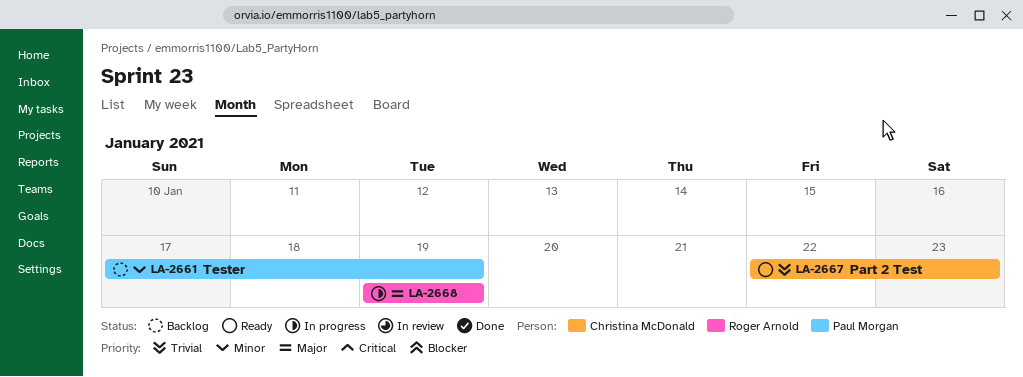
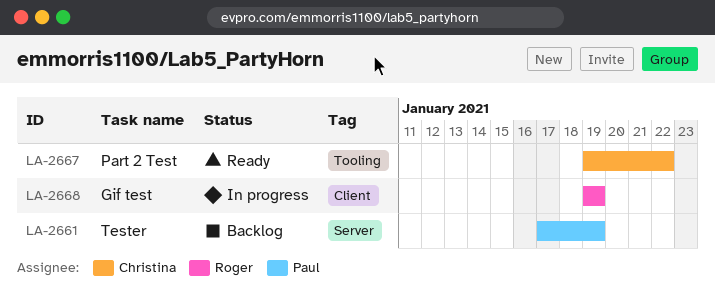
LA-2667, start: Jan 22 -> Jan 19
LA-2667, due: Jan 23 -> Jan 22

